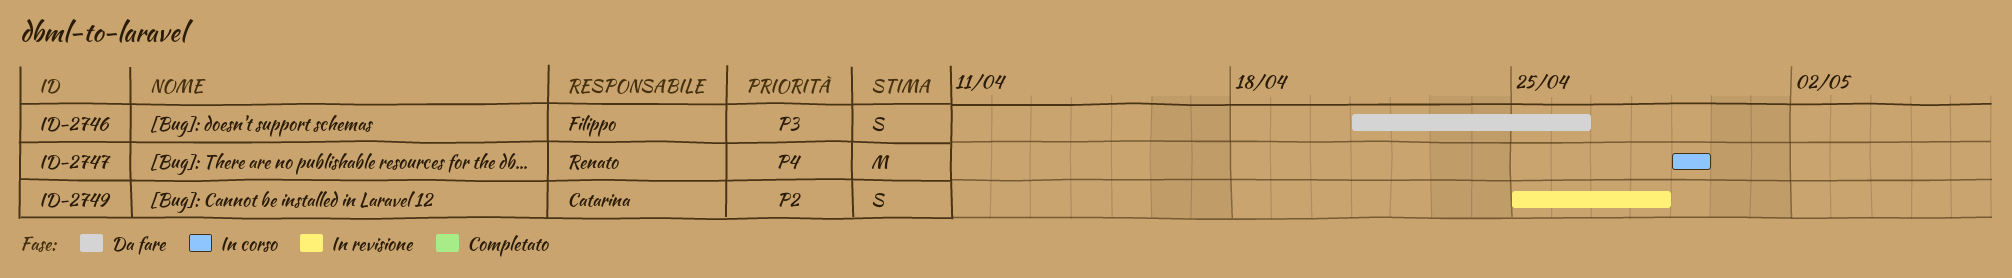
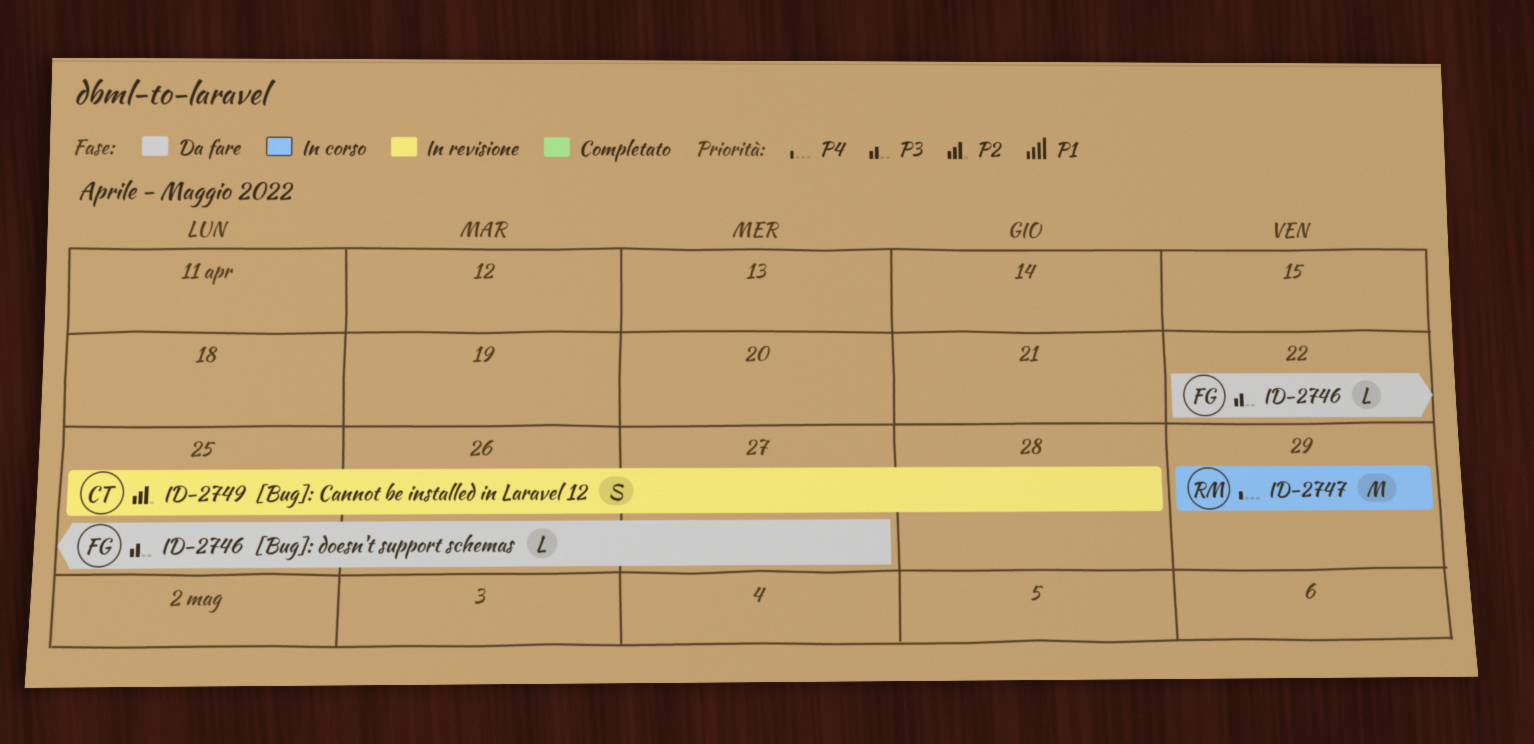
ID-2746, estimate: S -> L
ID-2746, start: Apr 21 -> Apr 22
ID-2746, due: Apr 26 -> Apr 27

